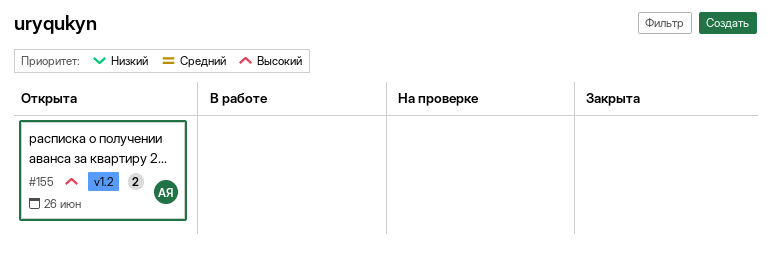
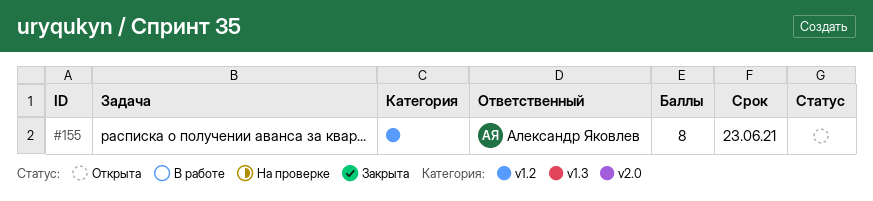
#155, estimate: 2 -> 8
#155, due: Jun 26 -> Jun 23

